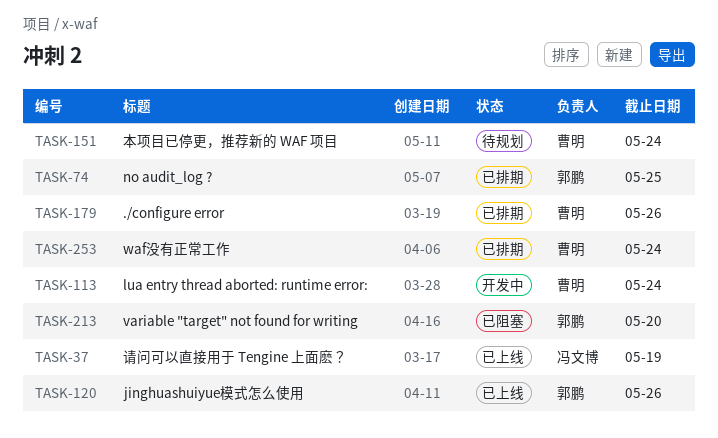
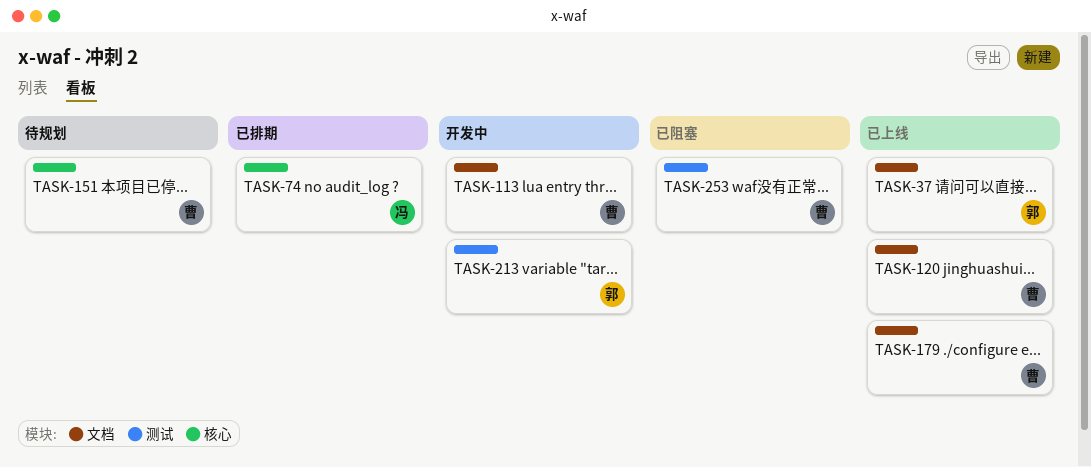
TASK-37, owner: 冯文博 -> 郭鹏
TASK-74, owner: 郭鹏 -> 冯文博
TASK-120, owner: 郭鹏 -> 曹明
TASK-179, status: 已排期 -> 已上线
TASK-213, status: 已阻塞 -> 开发中
TASK-253, status: 已排期 -> 已阻塞

